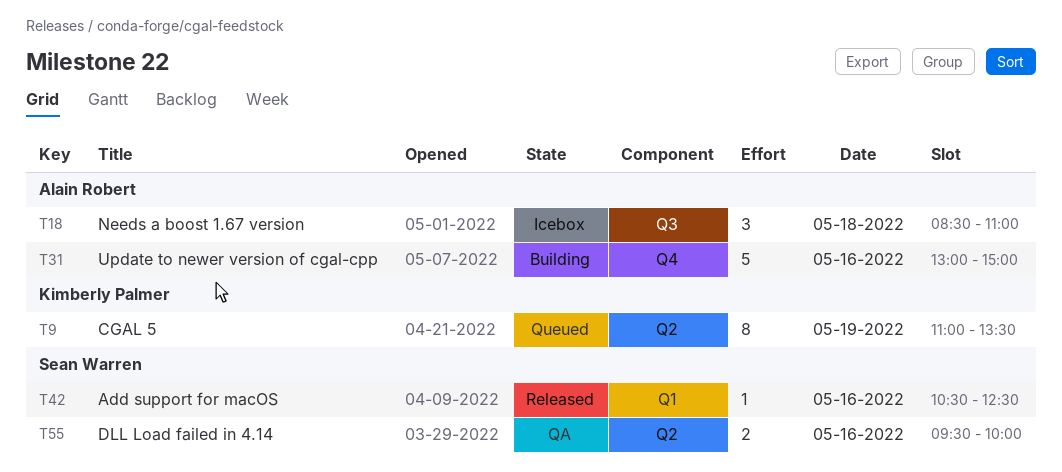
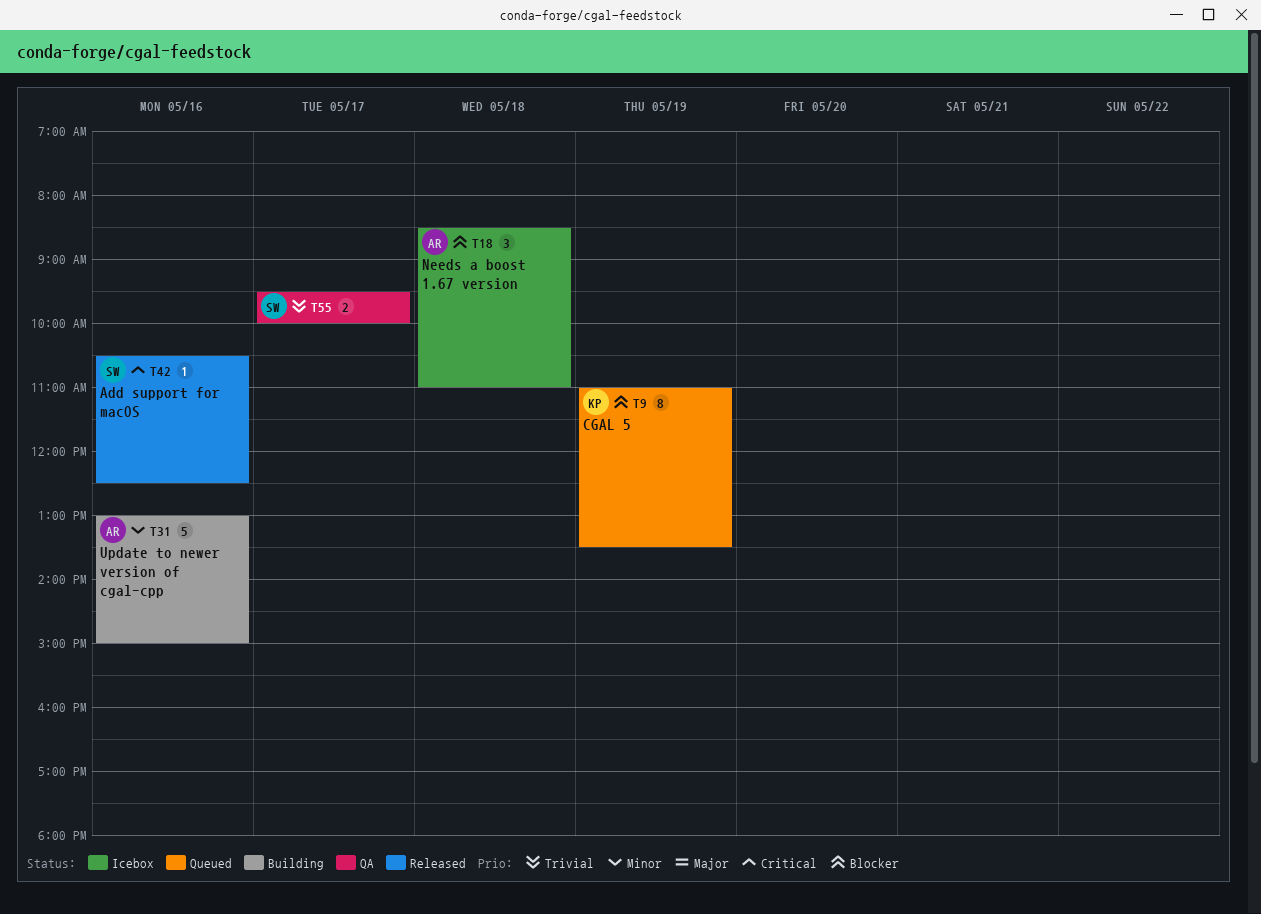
T55, day: May 16 -> May 17

